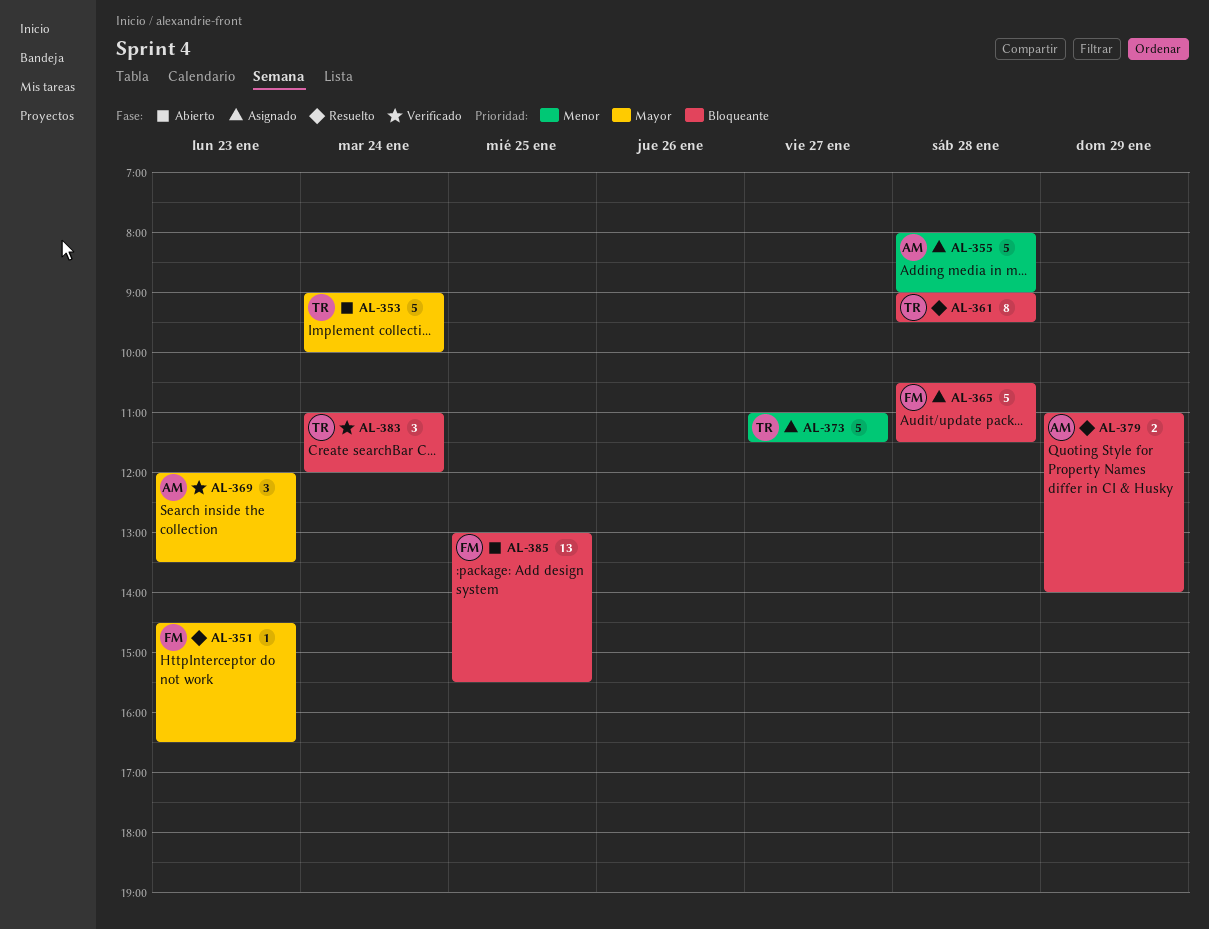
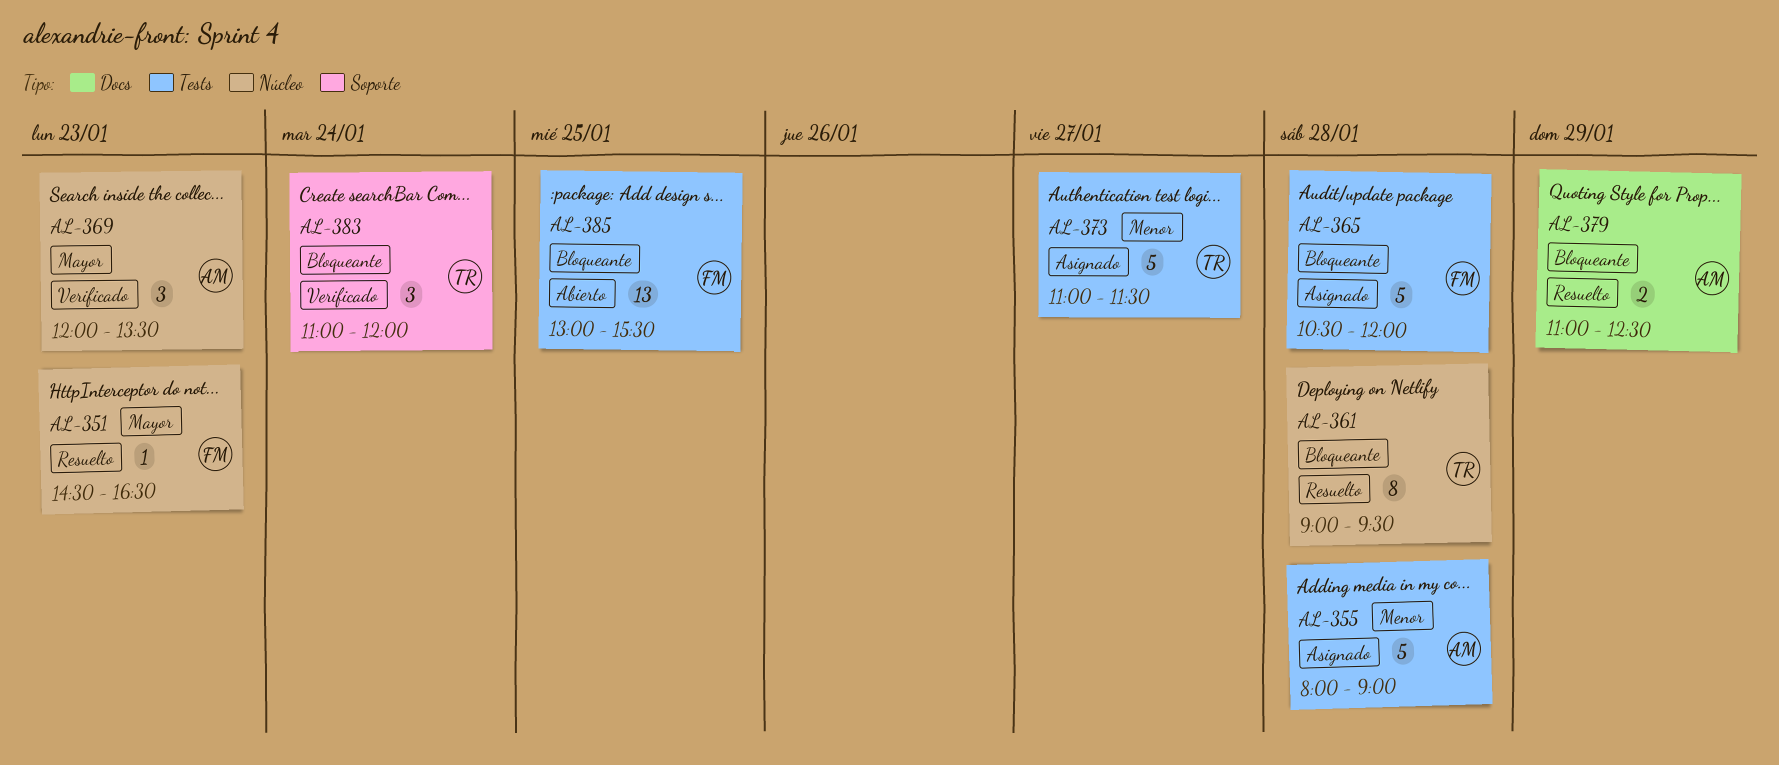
AL-353: present -> none
AL-365, ends: 11:30 -> 12:00
AL-379, ends: 14:00 -> 12:30

